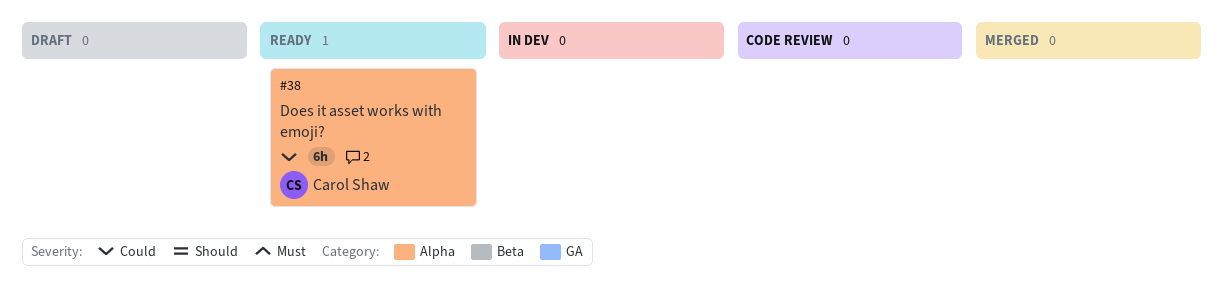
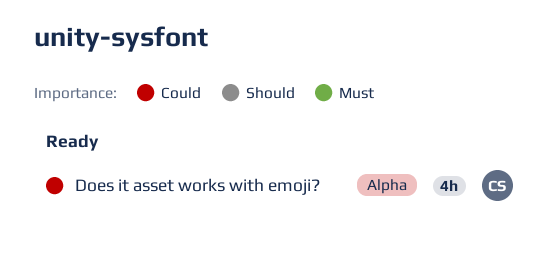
Does it asset works with emoji?, estimate: 6h -> 4h

